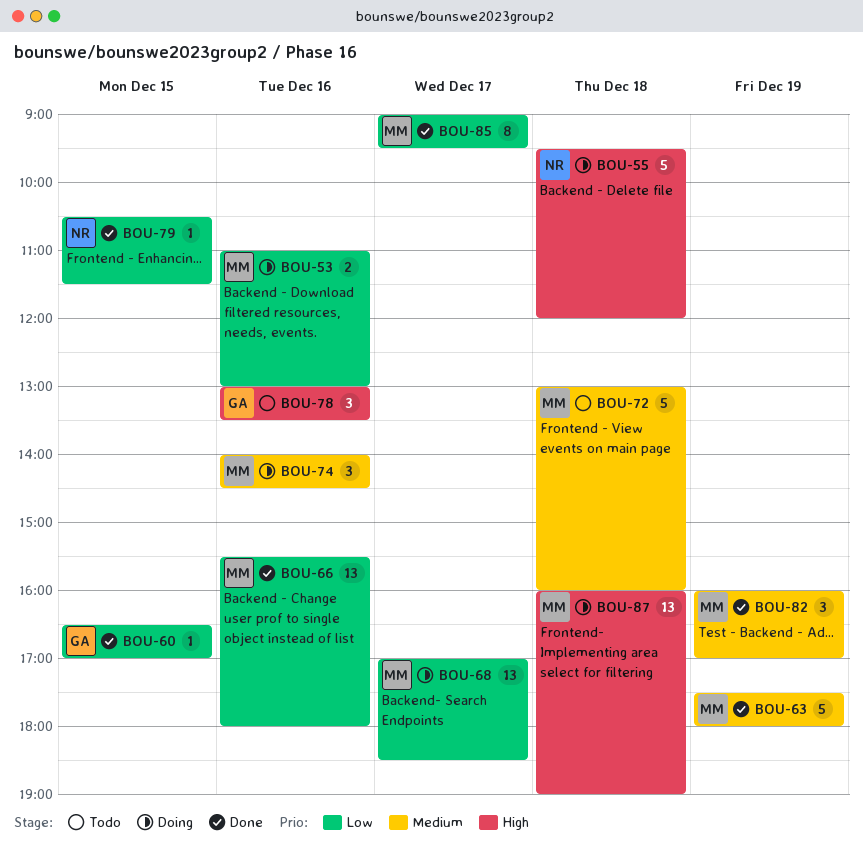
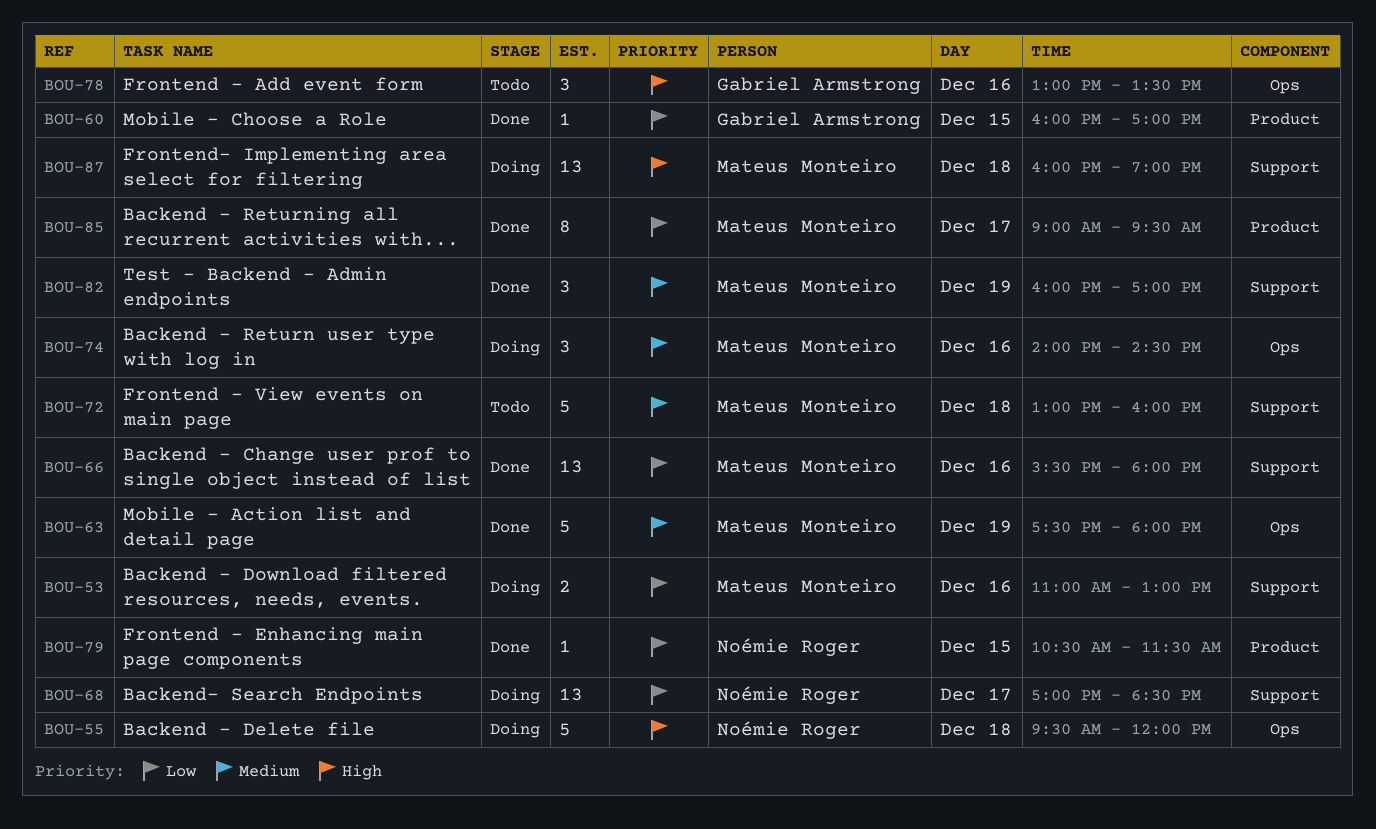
BOU-60, begins: 16:30 -> 16:00
BOU-68, owner: Mateus Monteiro -> Noémie Roger

